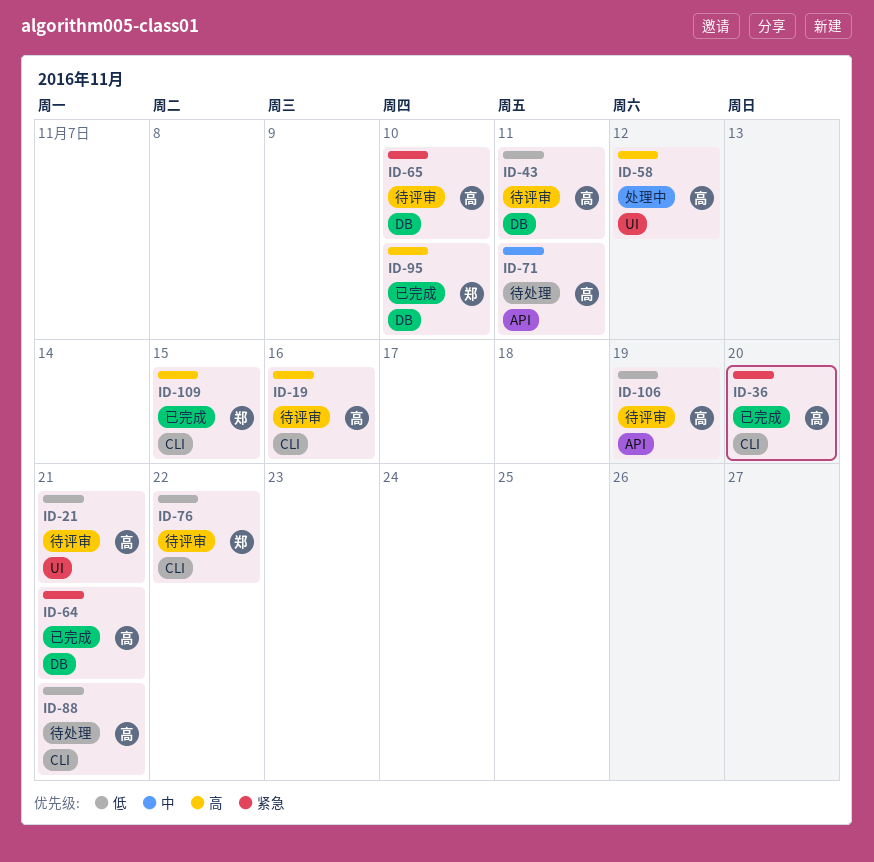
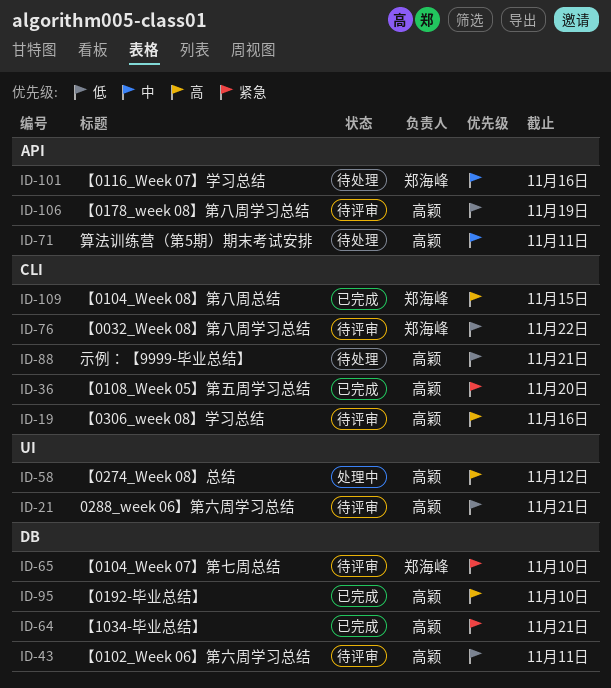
ID-65, owner: 高颖 -> 郑海峰
ID-95, owner: 郑海峰 -> 高颖
ID-101: none -> present

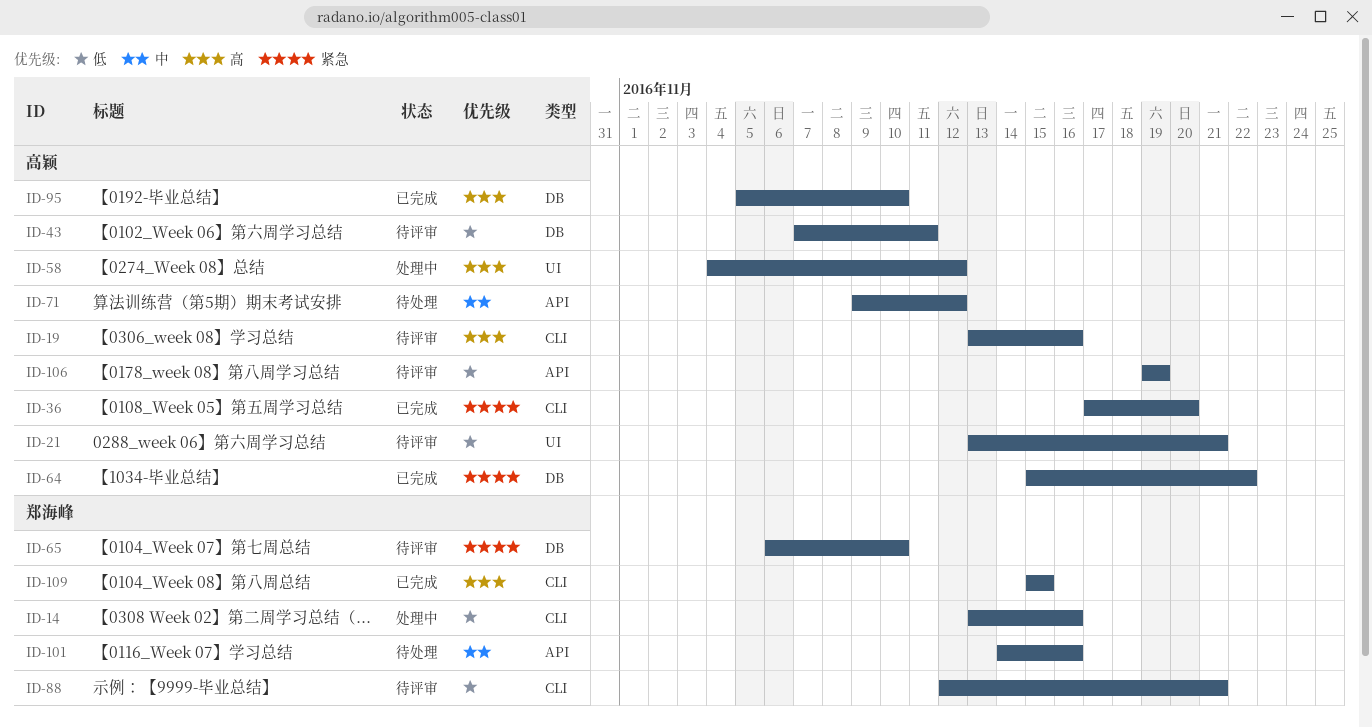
ID-14: none -> present
ID-64, due: Nov 21 -> Nov 22
ID-71, due: Nov 11 -> Nov 12
ID-76: present -> none
ID-88, status: 待处理 -> 待评审
ID-88, owner: 高颖 -> 郑海峰

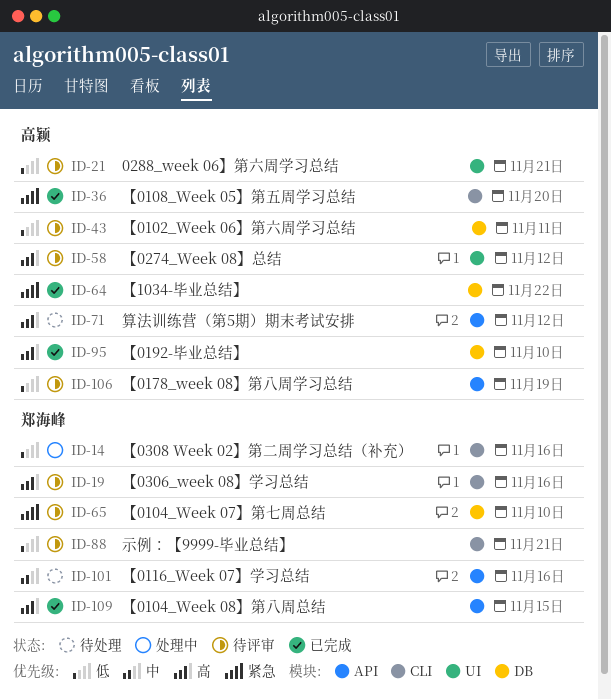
ID-19, owner: 高颖 -> 郑海峰
ID-58, status: 处理中 -> 待评审
ID-71, priority: 中 -> 高
ID-109, label: CLI -> API

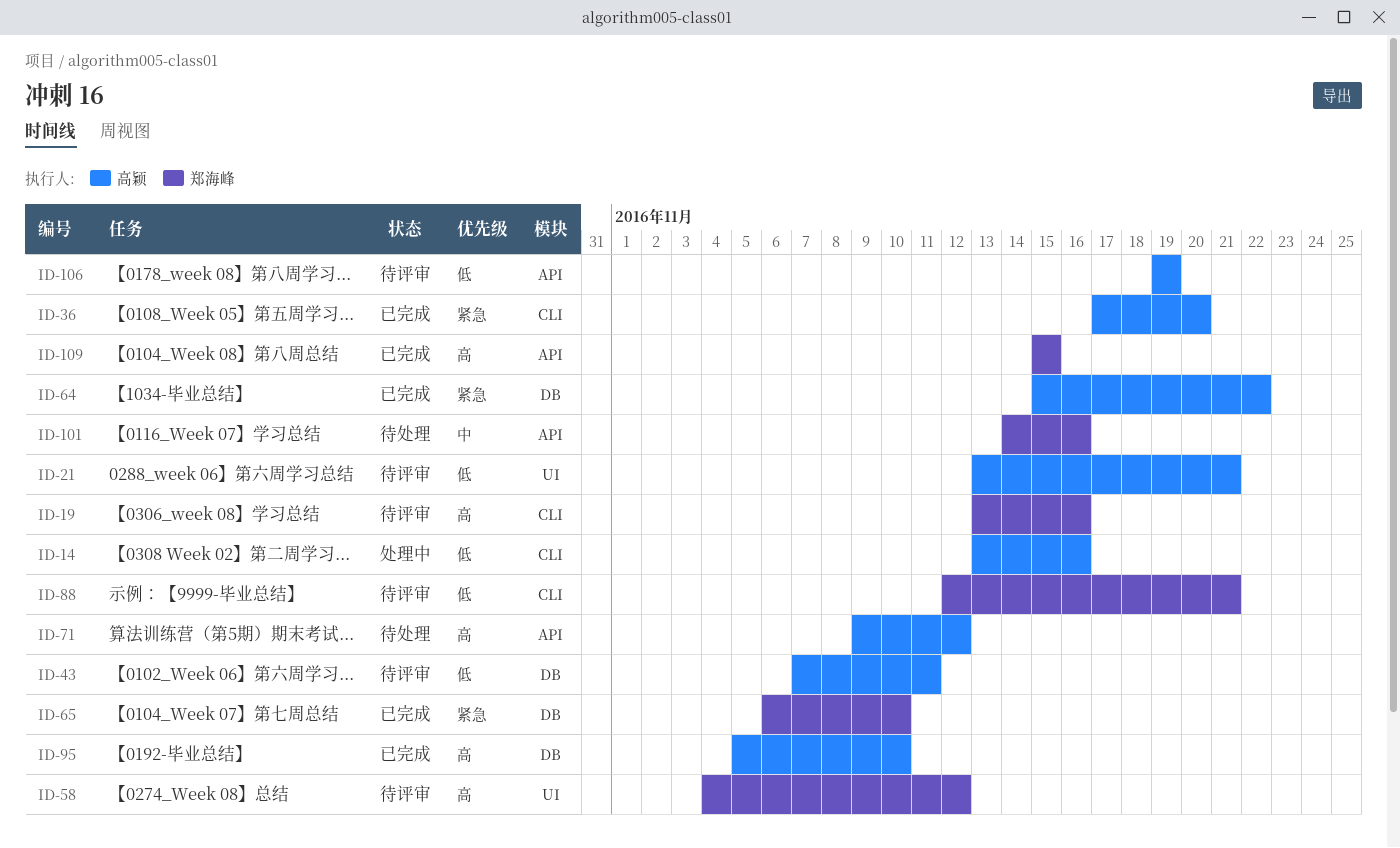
ID-14, owner: 郑海峰 -> 高颖
ID-58, owner: 高颖 -> 郑海峰
ID-65, status: 待评审 -> 已完成

